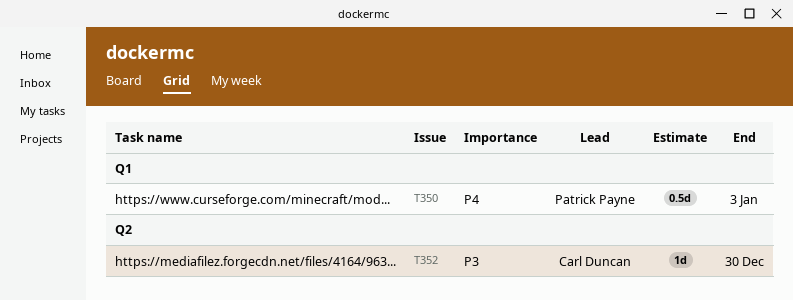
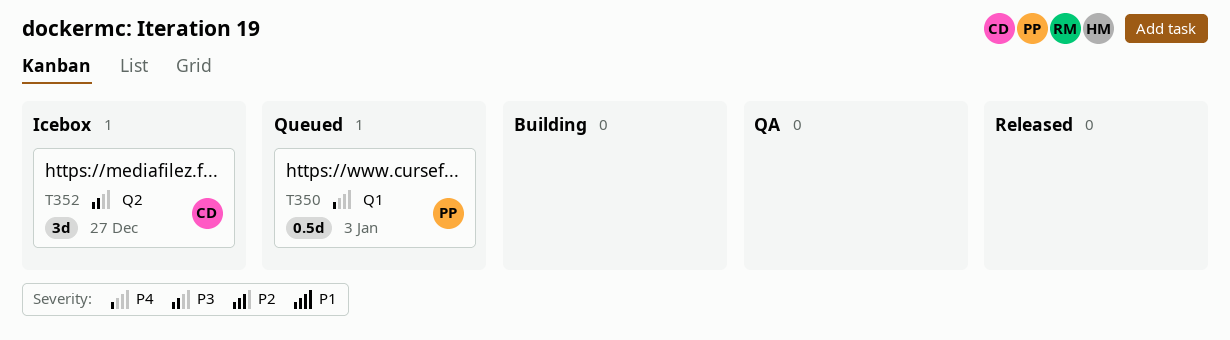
T352, estimate: 1d -> 3d
T352, due: Dec 30 -> Dec 27

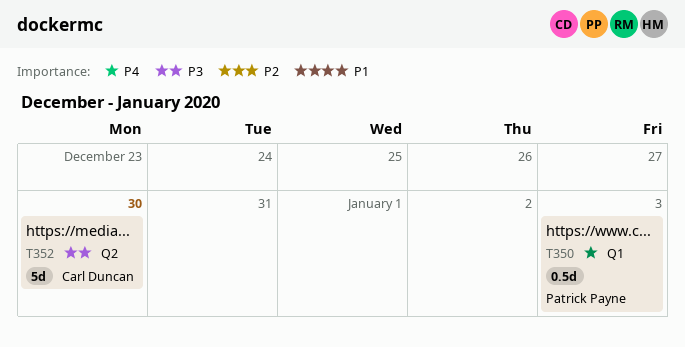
T352, estimate: 3d -> 5d
T352, due: Dec 27 -> Dec 30

